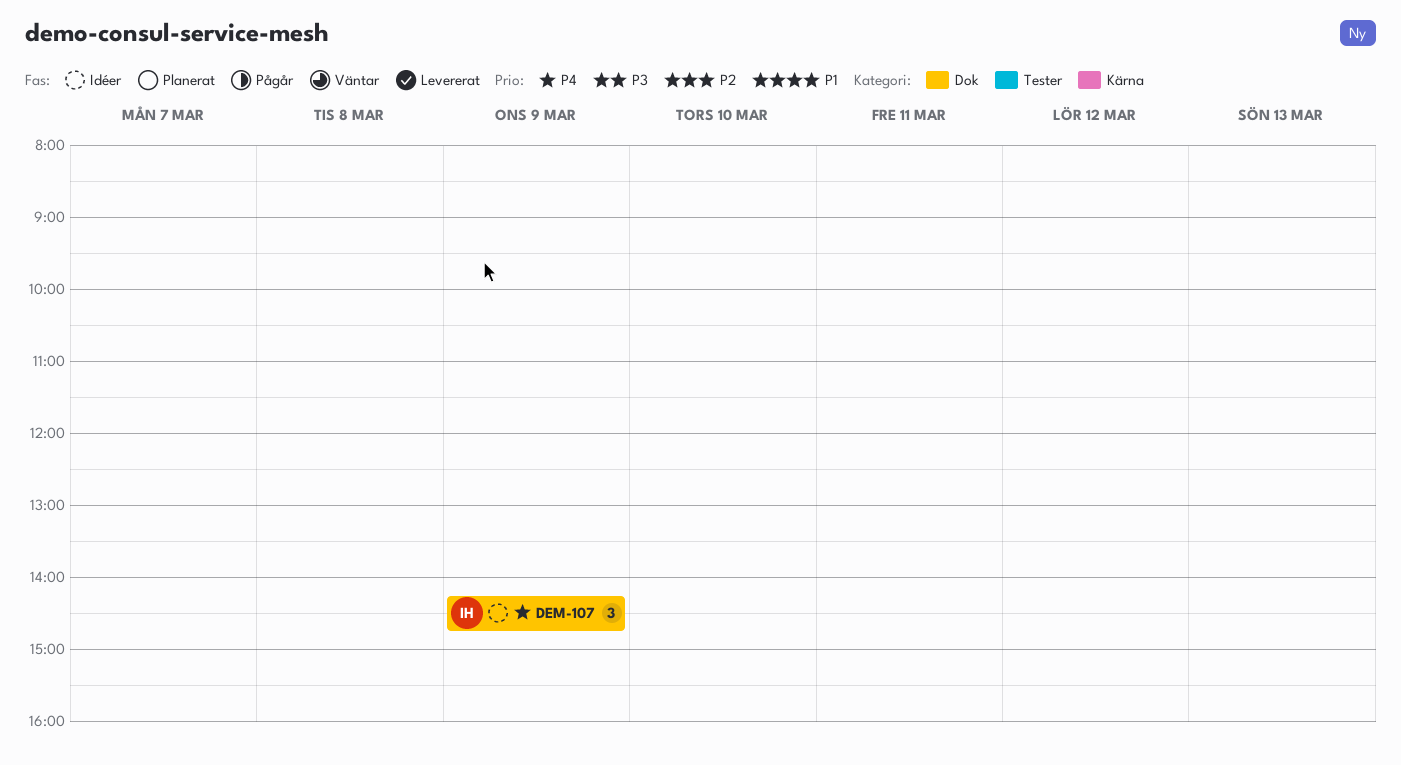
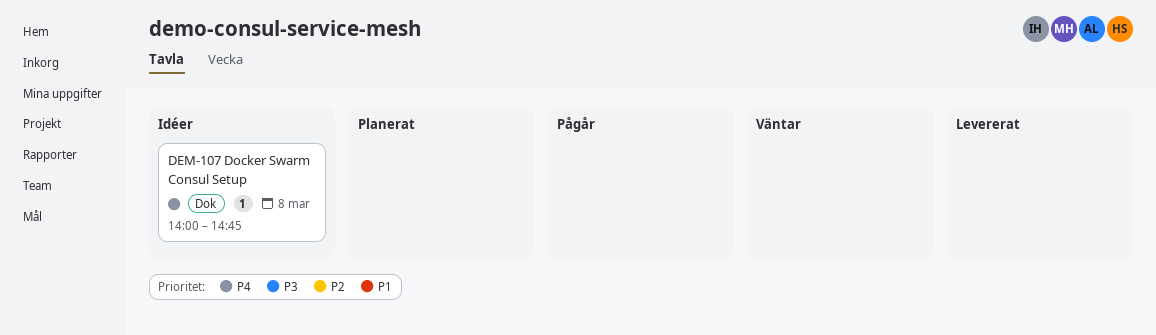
DEM-107, estimate: 3 -> 1
DEM-107, day: Mar 9 -> Mar 8
DEM-107, begins: 14:15 -> 14:00

